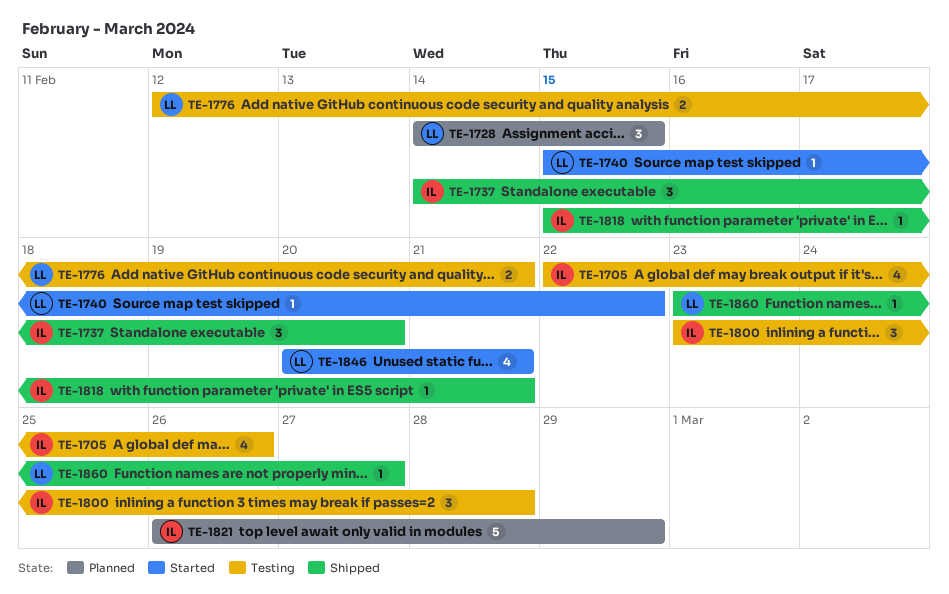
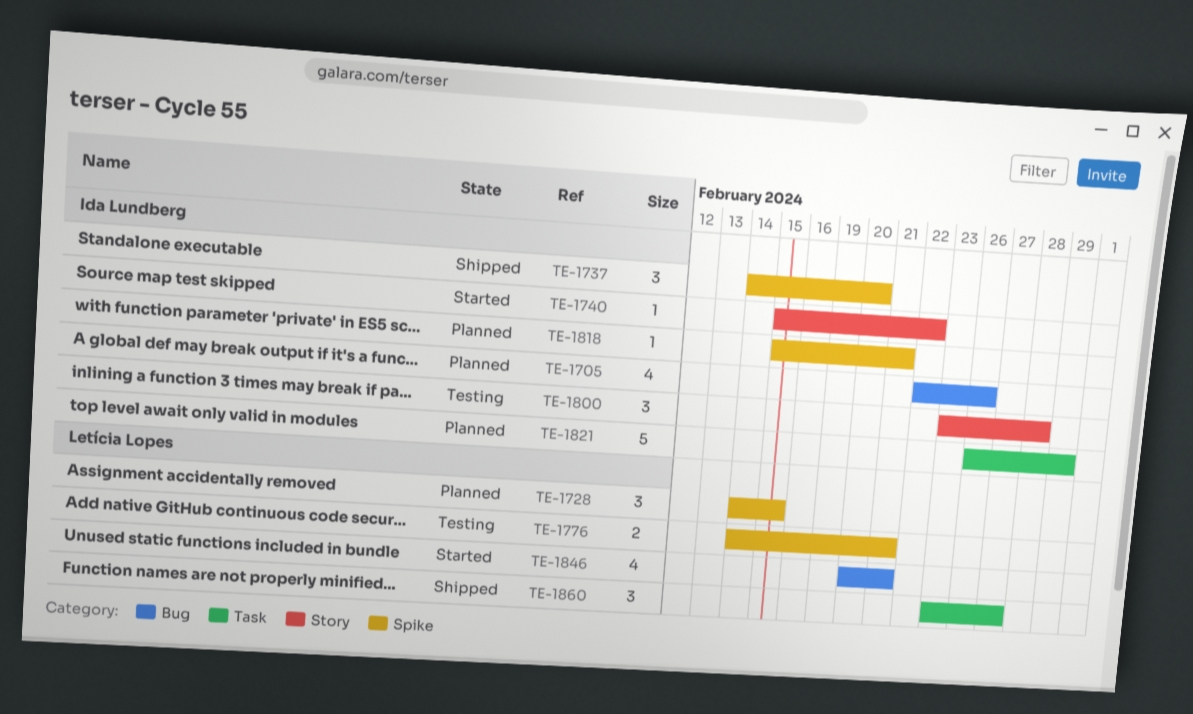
TE-1705, status: Testing -> Planned
TE-1740, owner: Letícia Lopes -> Ida Lundberg
TE-1776, start: Feb 12 -> Feb 14
TE-1818, status: Shipped -> Planned
TE-1860, estimate: 1 -> 3

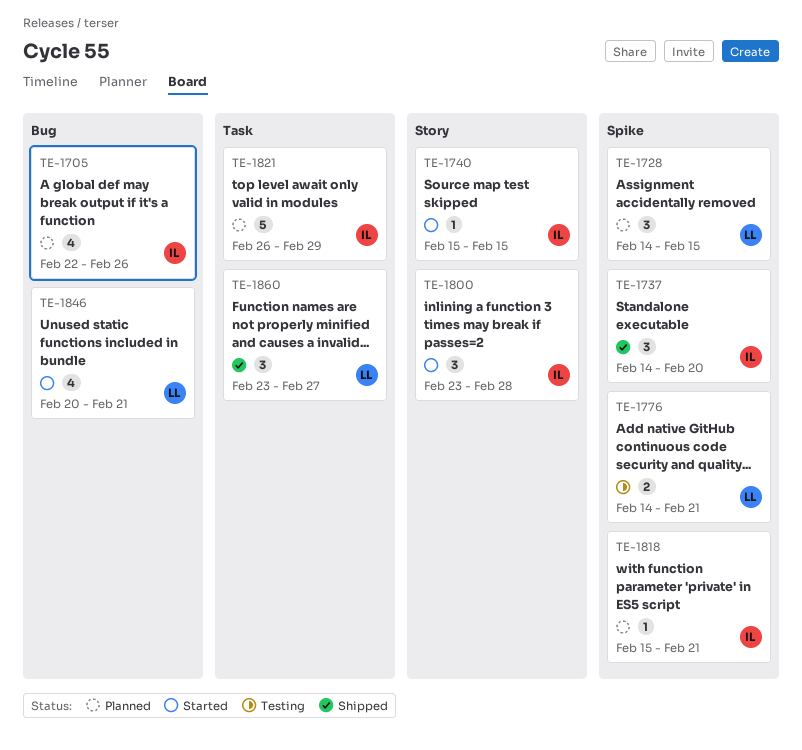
TE-1740, due: Feb 22 -> Feb 15
TE-1800, status: Testing -> Started

